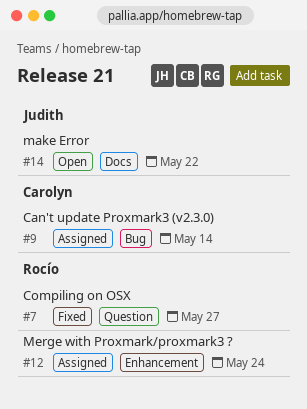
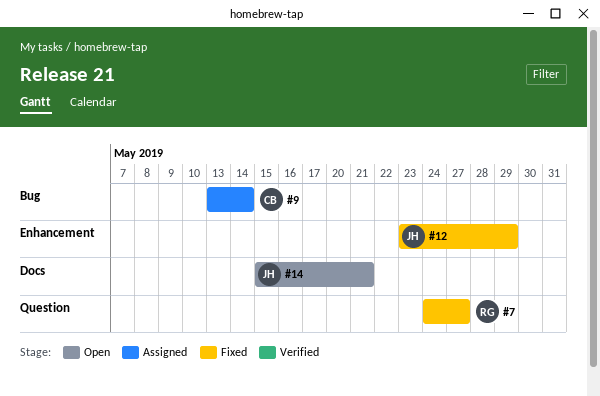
#12, status: Assigned -> Fixed
#12, owner: Rocío -> Judith
#12, due: May 24 -> May 29
#14, due: May 22 -> May 21

